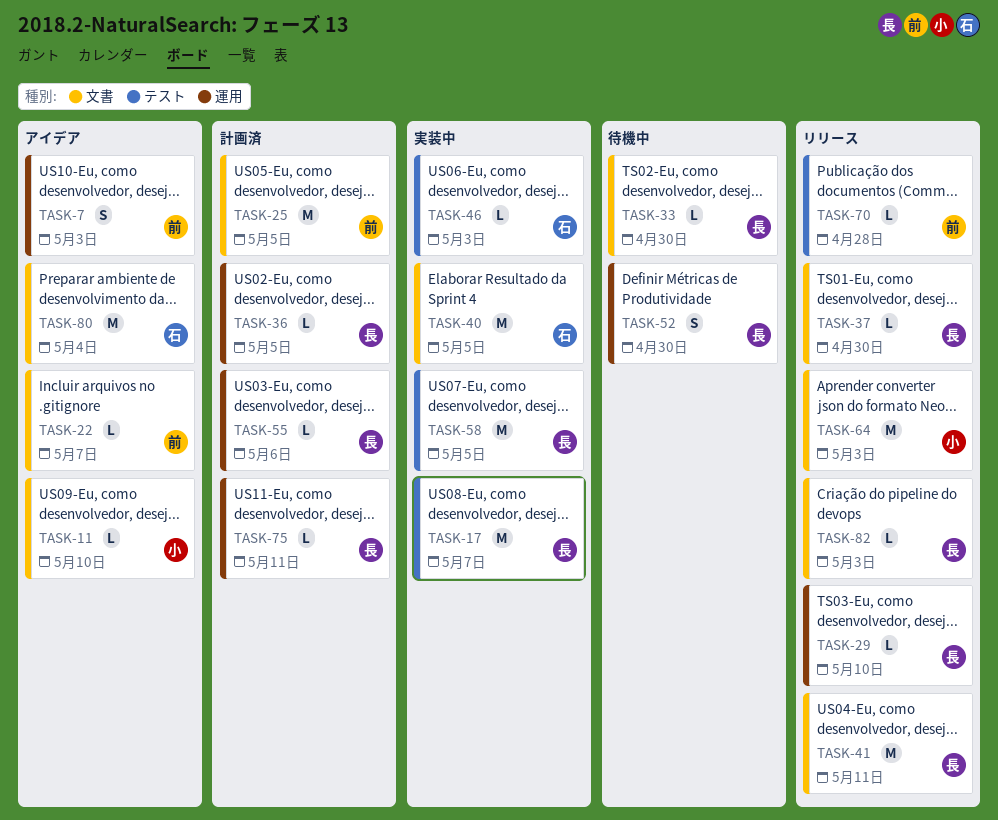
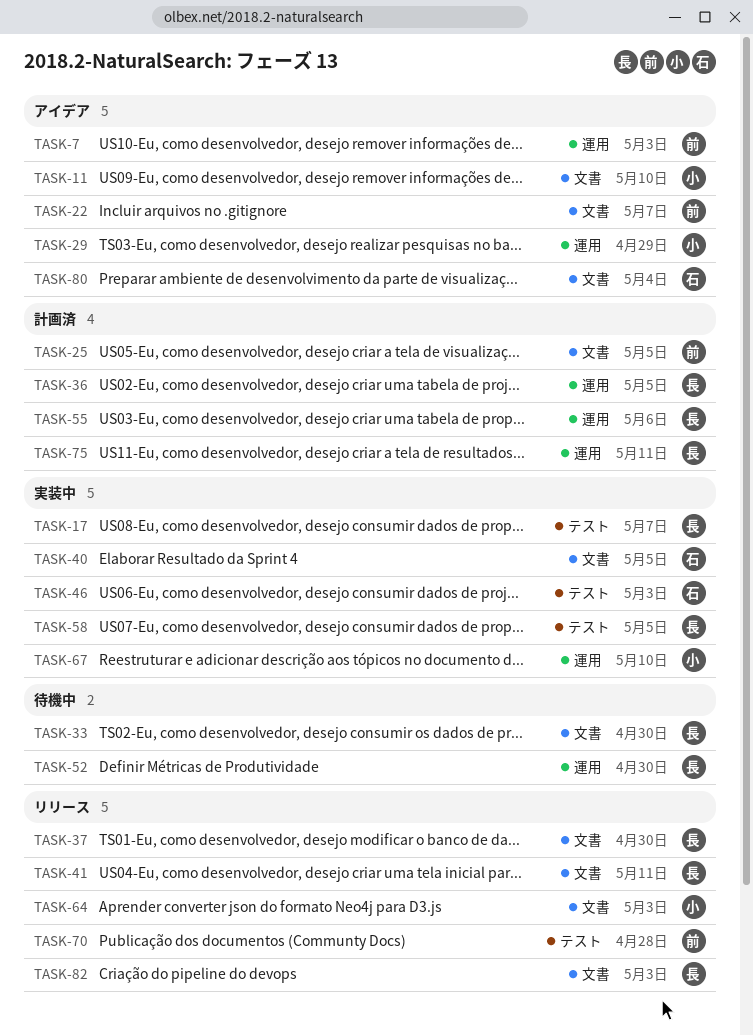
TASK-29, status: リリース -> アイデア
TASK-29, owner: 長 -> 小
TASK-29, due: May 10 -> Apr 29
TASK-67: none -> present

